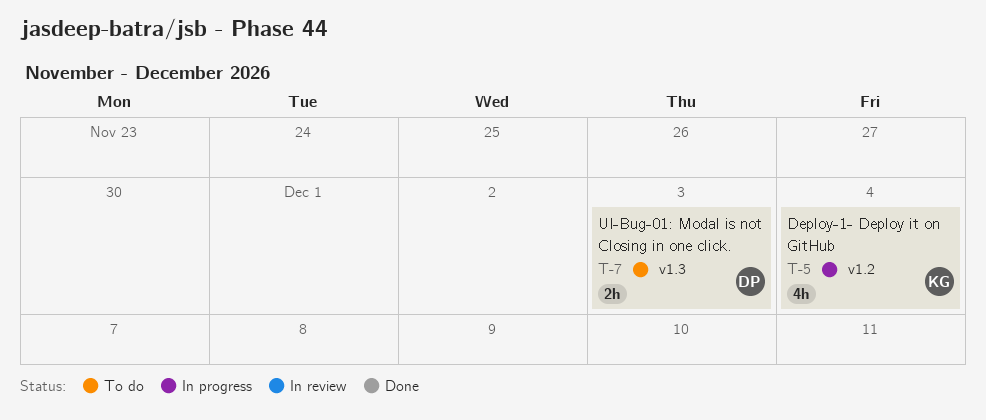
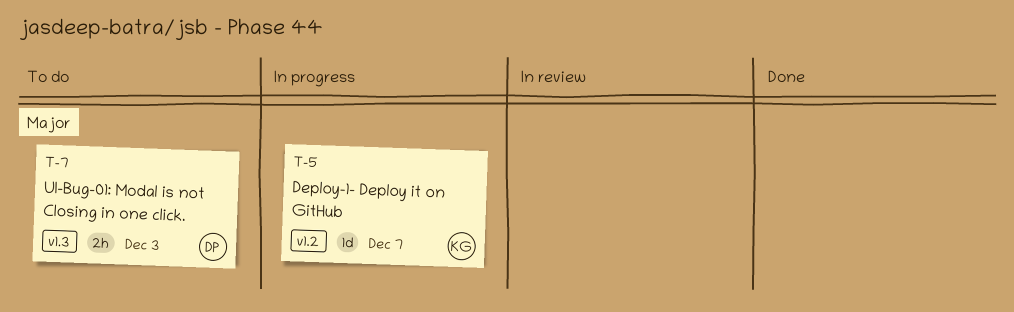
T-5, estimate: 4h -> 1d
T-5, due: Dec 4 -> Dec 7

